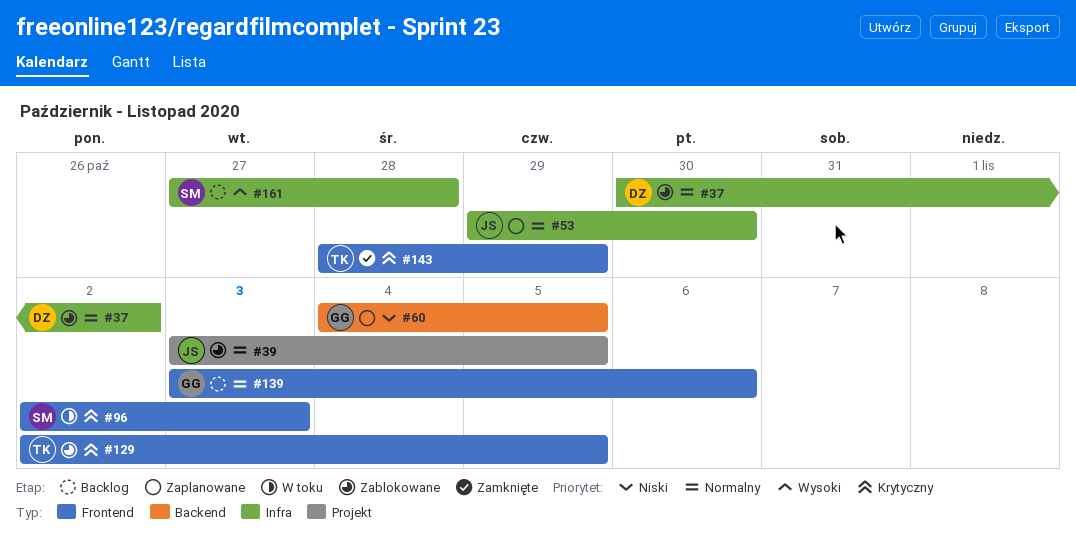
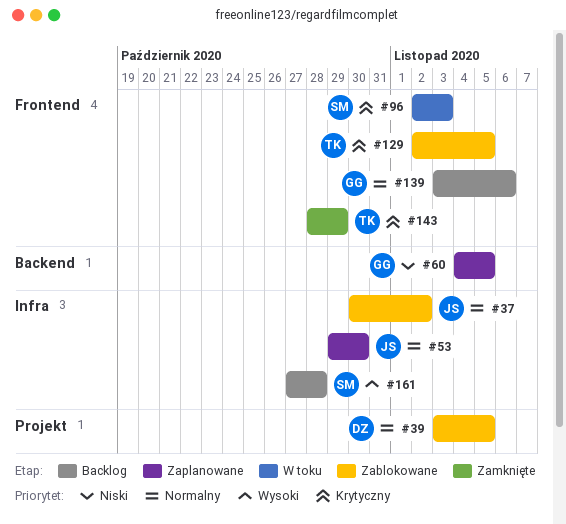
#37, owner: DZ -> JS
#39, owner: JS -> DZ

